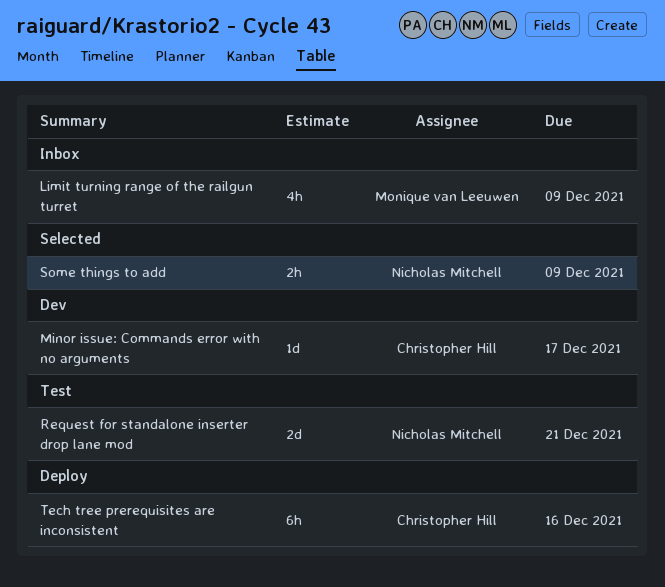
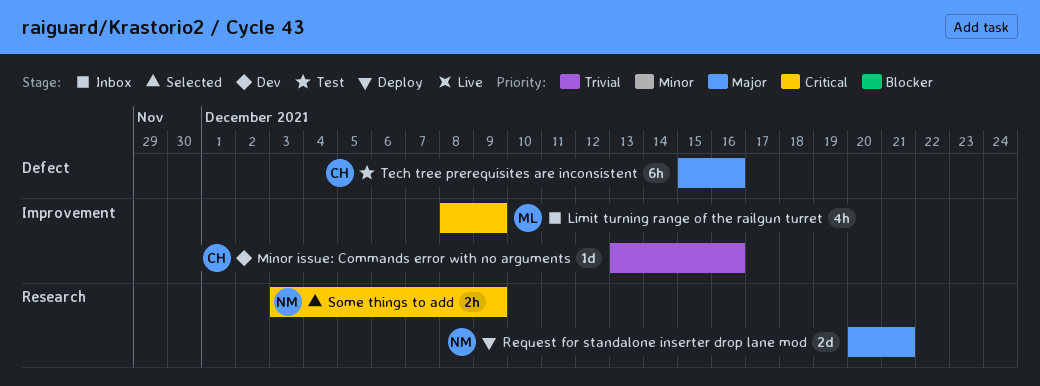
Minor issue: Commands error with no arguments, due: Dec 17 -> Dec 16
Request for standalone inserter drop lane mod, status: Test -> Deploy
Tech tree prerequisites are inconsistent, status: Deploy -> Test

